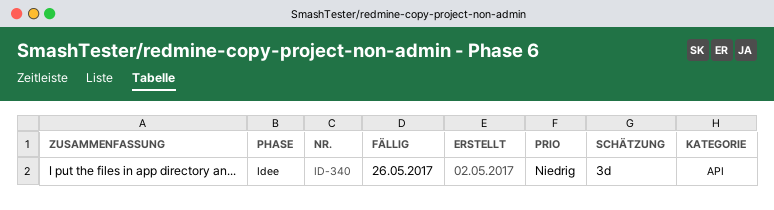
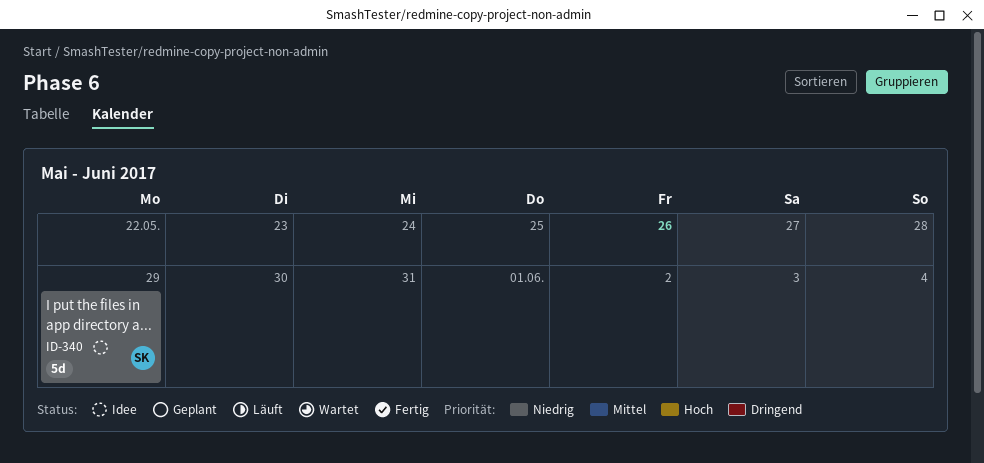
ID-340, estimate: 3d -> 5d
ID-340, due: May 26 -> May 29

